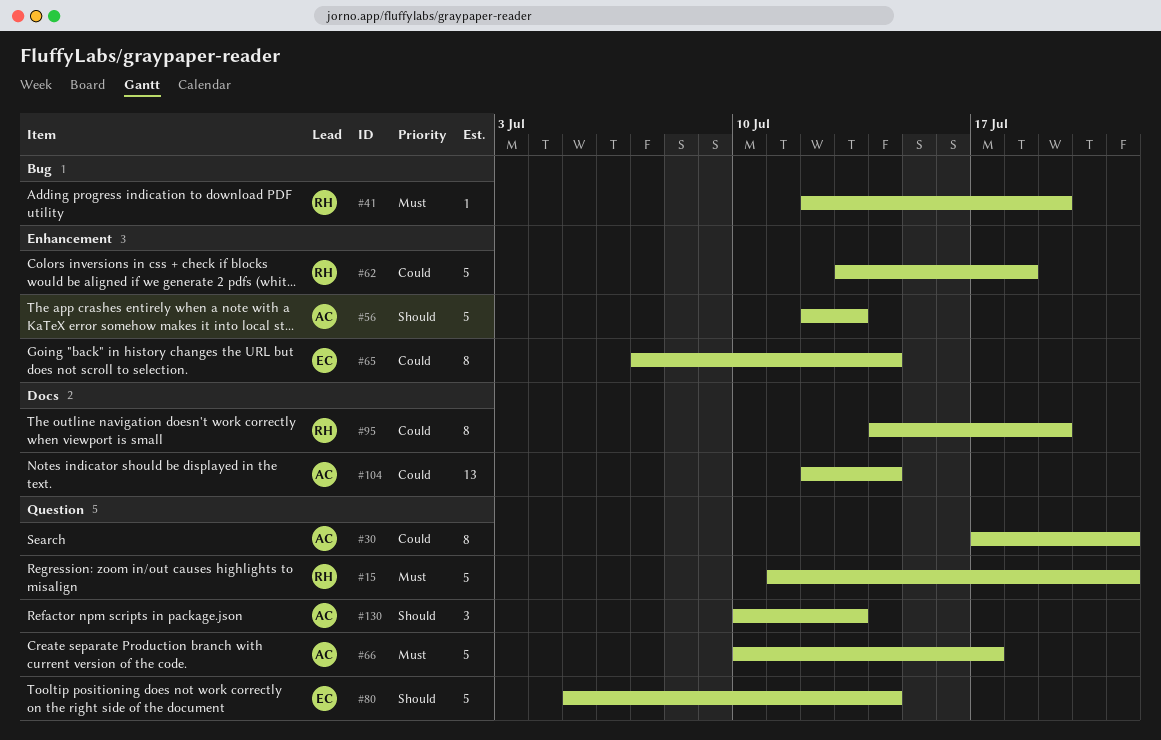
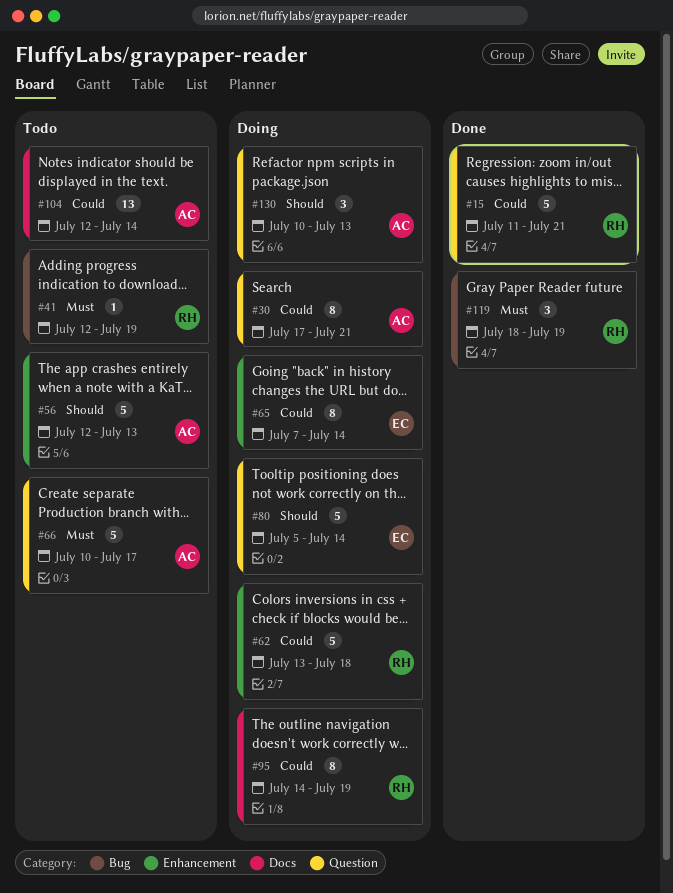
#15, priority: Must -> Could
#119: none -> present

